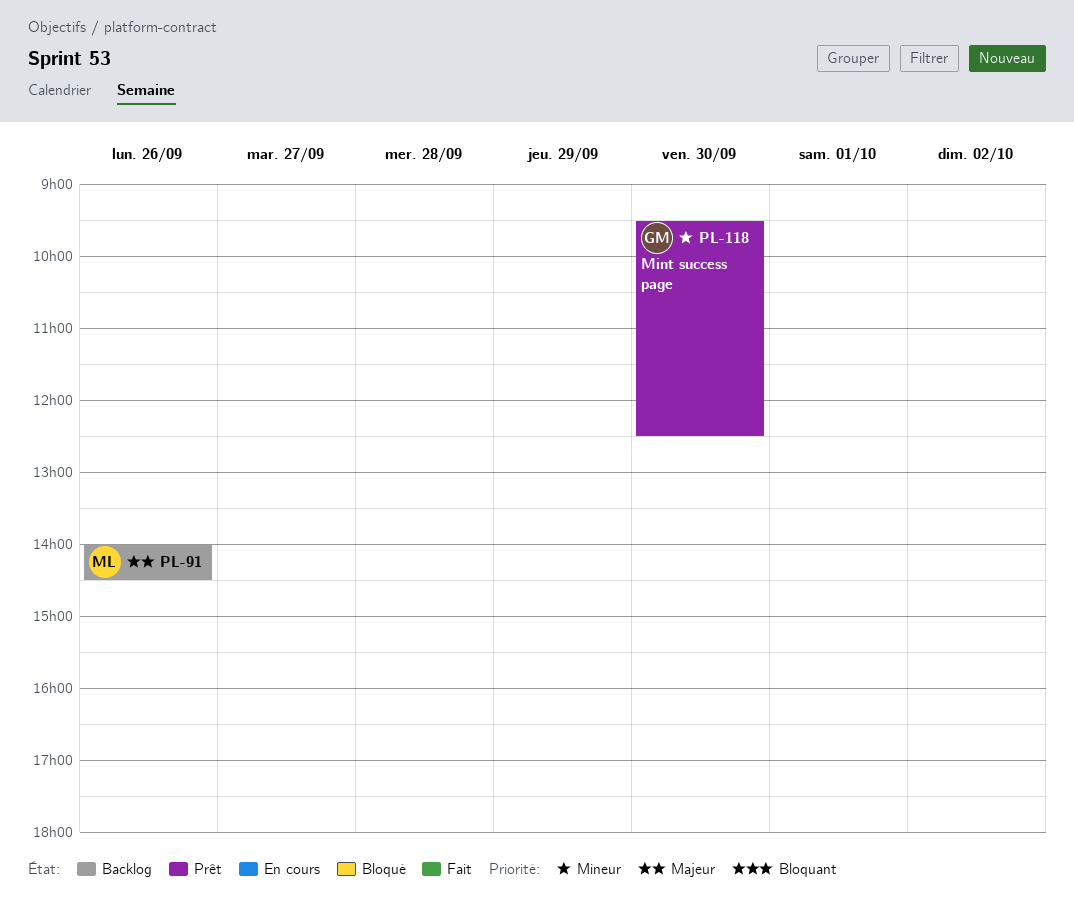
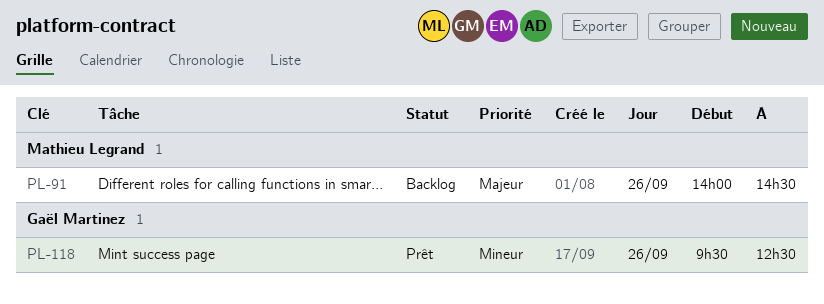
PL-118, day: Sep 30 -> Sep 26

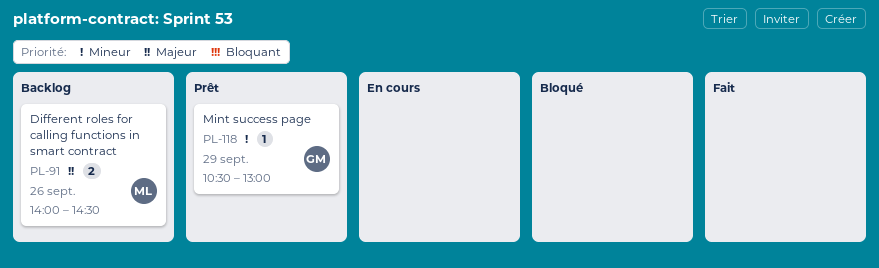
PL-118, day: Sep 26 -> Sep 29
PL-118, begins: 09:30 -> 10:30
PL-118, ends: 12:30 -> 13:00

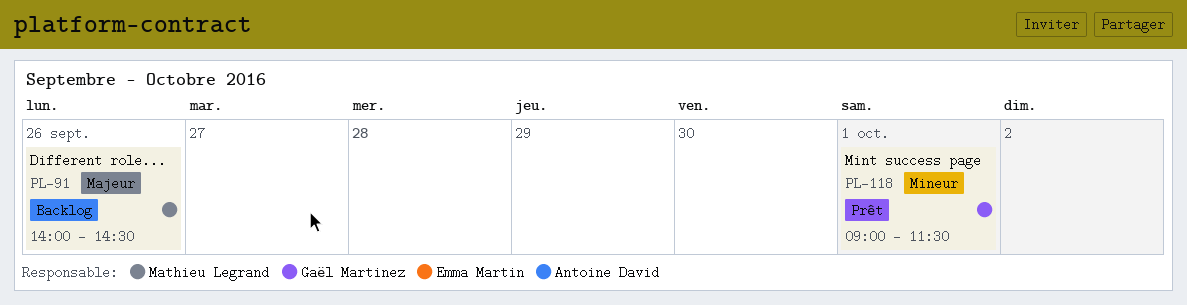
PL-118, day: Sep 29 -> Oct 1
PL-118, begins: 10:30 -> 09:00
PL-118, ends: 13:00 -> 11:30

